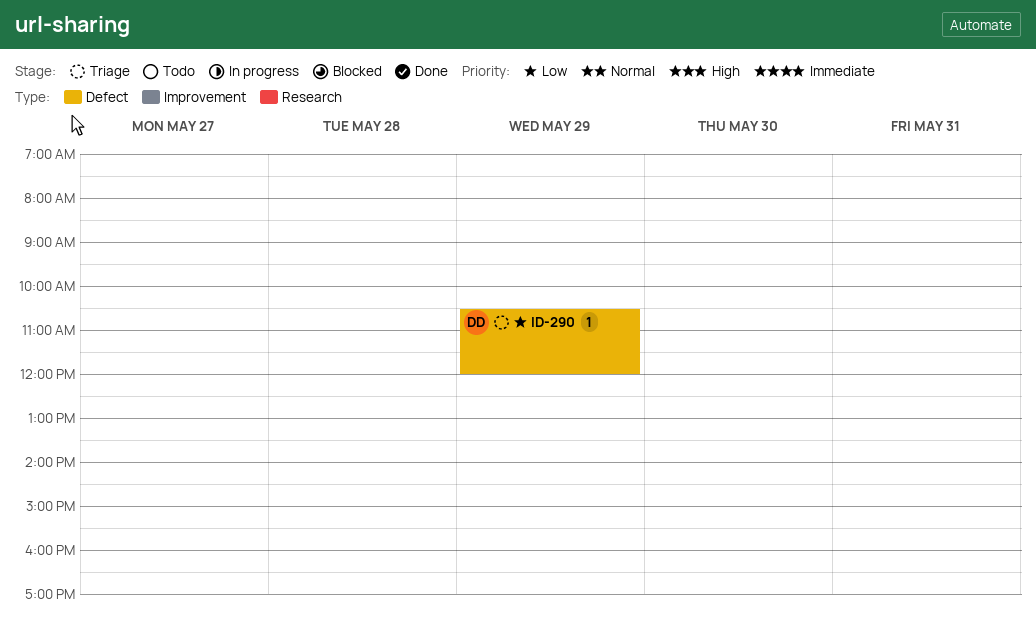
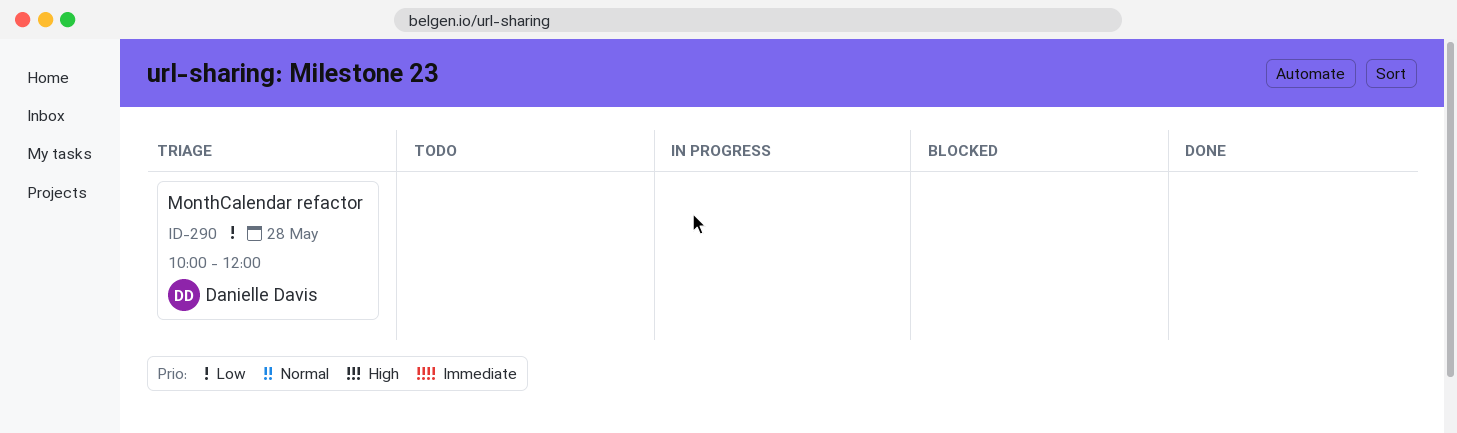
ID-290, day: May 29 -> May 28
ID-290, begins: 10:30 -> 10:00

